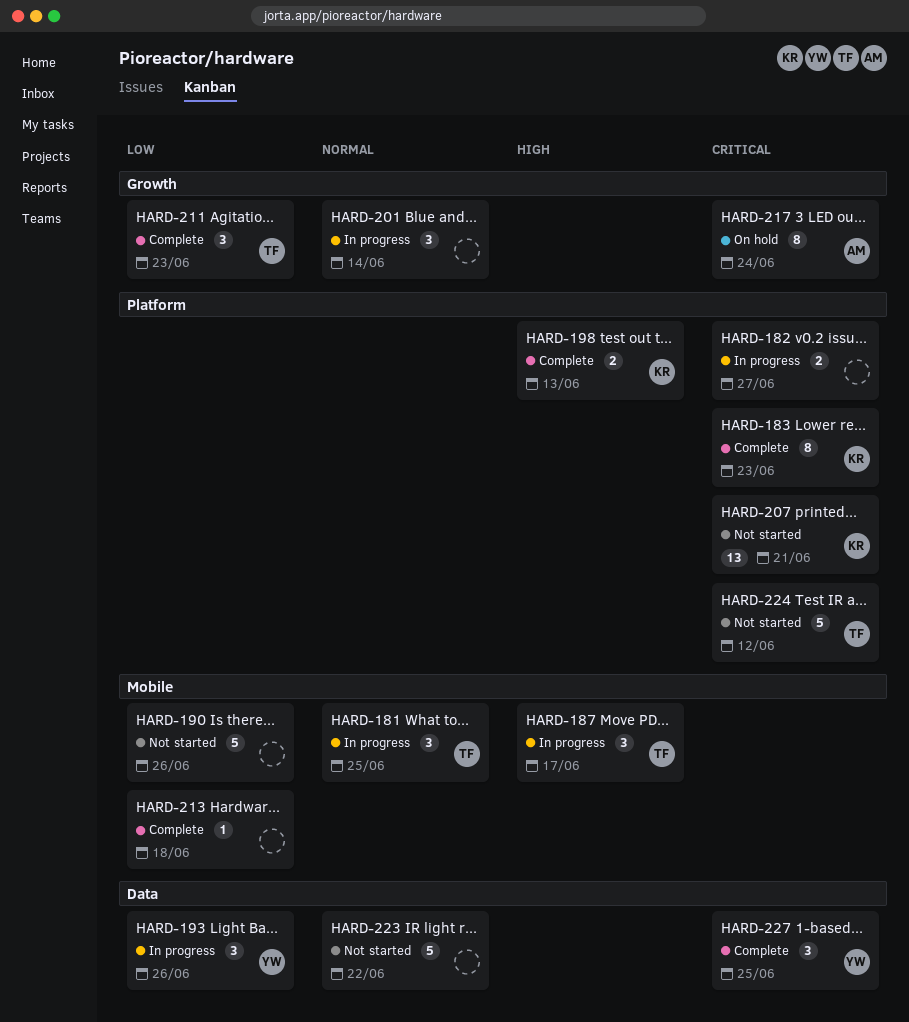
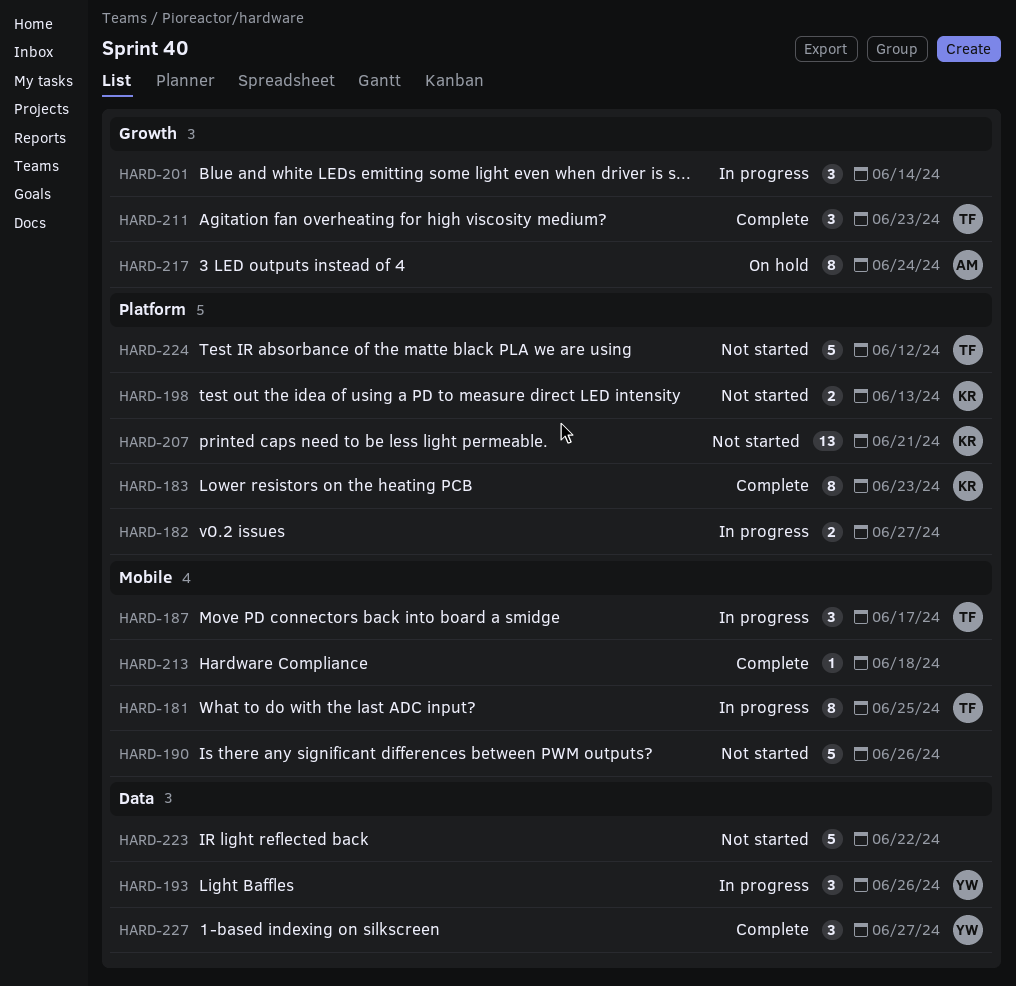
HARD-181, estimate: 3 -> 8
HARD-198, status: Complete -> Not started
HARD-227, due: Jun 25 -> Jun 27

